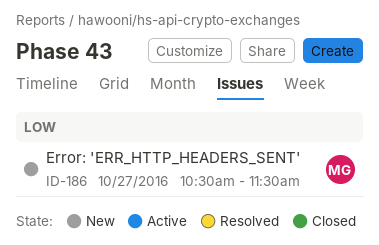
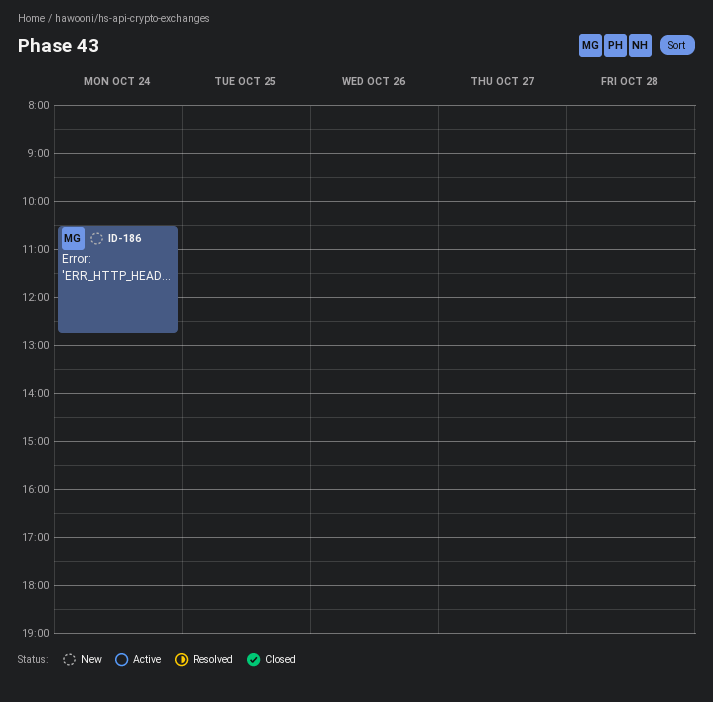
ID-186, day: Oct 27 -> Oct 24
ID-186, ends: 11:30 -> 12:45

